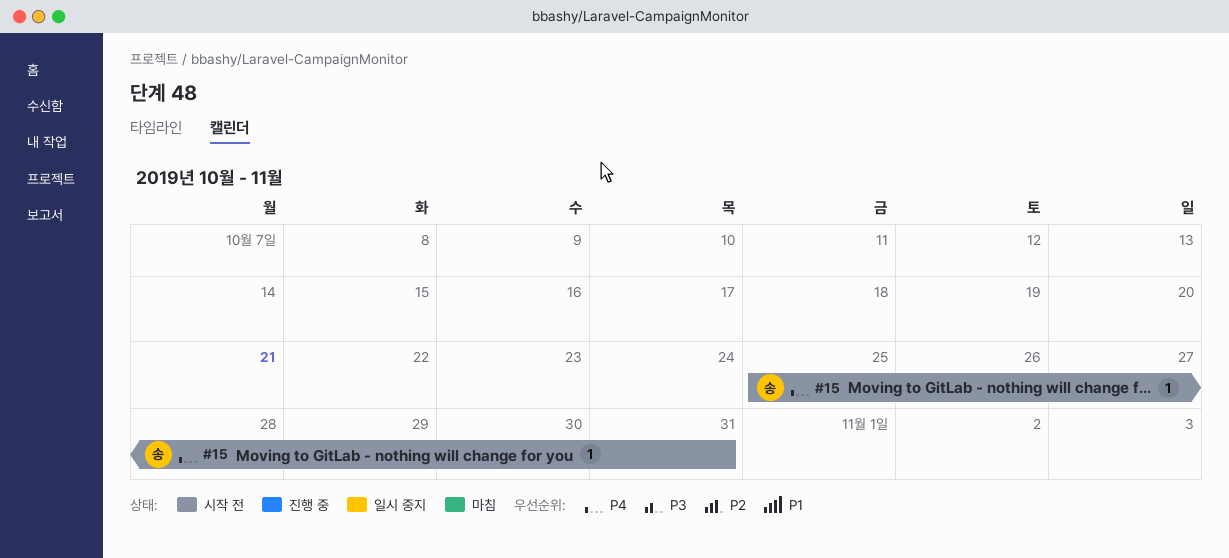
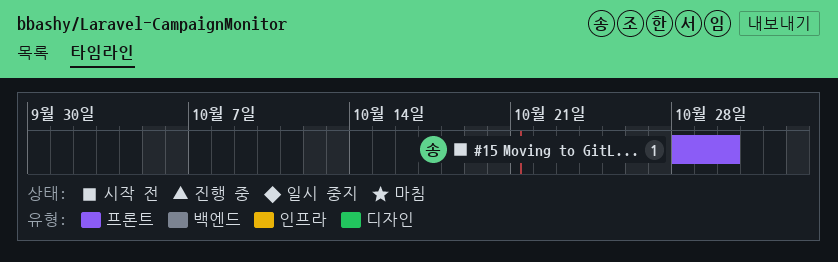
#15, start: Oct 25 -> Oct 28
#15, due: Oct 31 -> Oct 30

